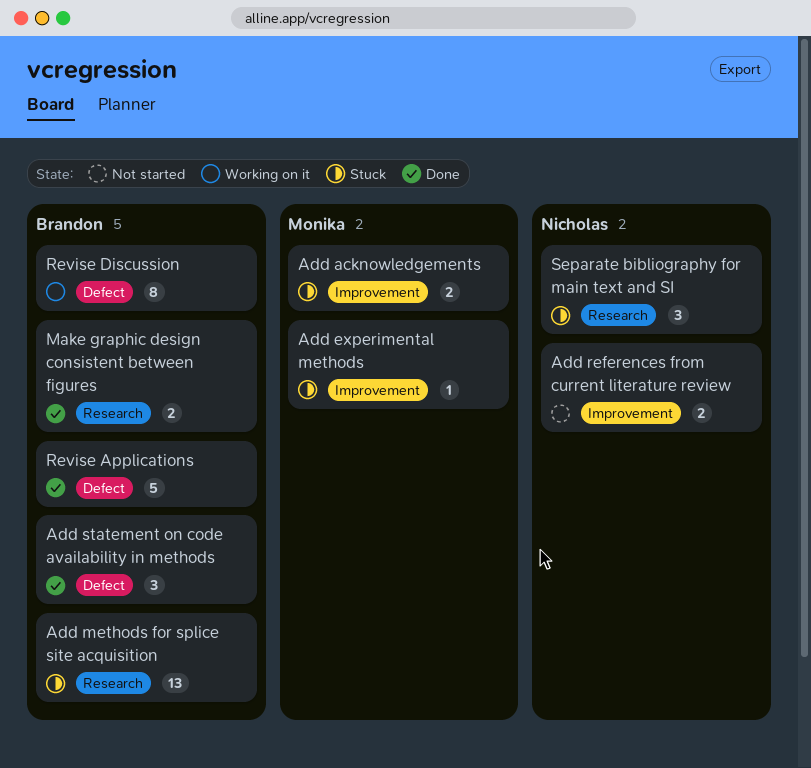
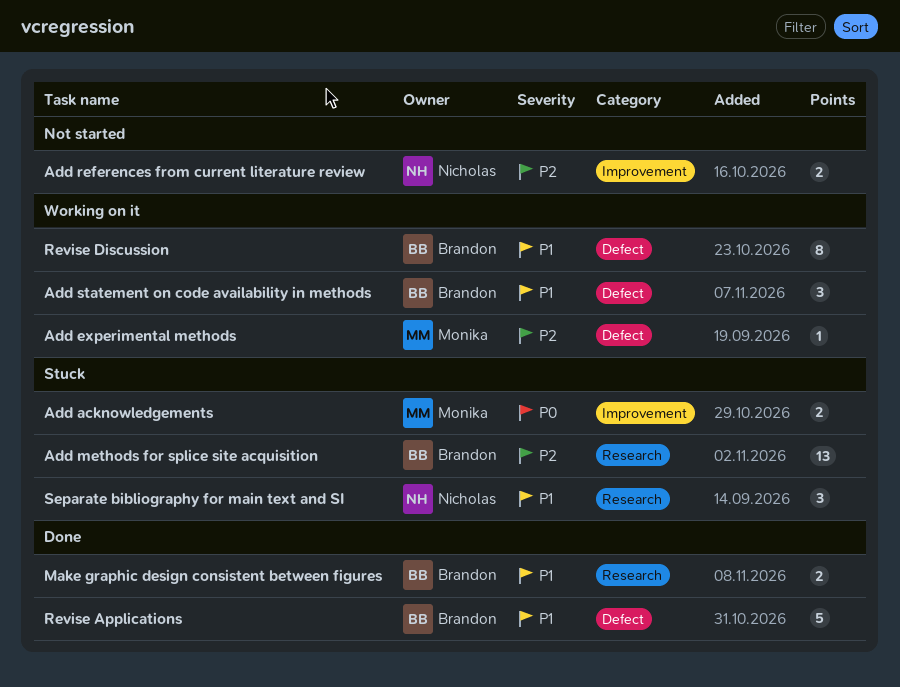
Add experimental methods, status: Stuck -> Working on it
Add experimental methods, label: Improvement -> Defect
Add statement on code availability in methods, status: Done -> Working on it

